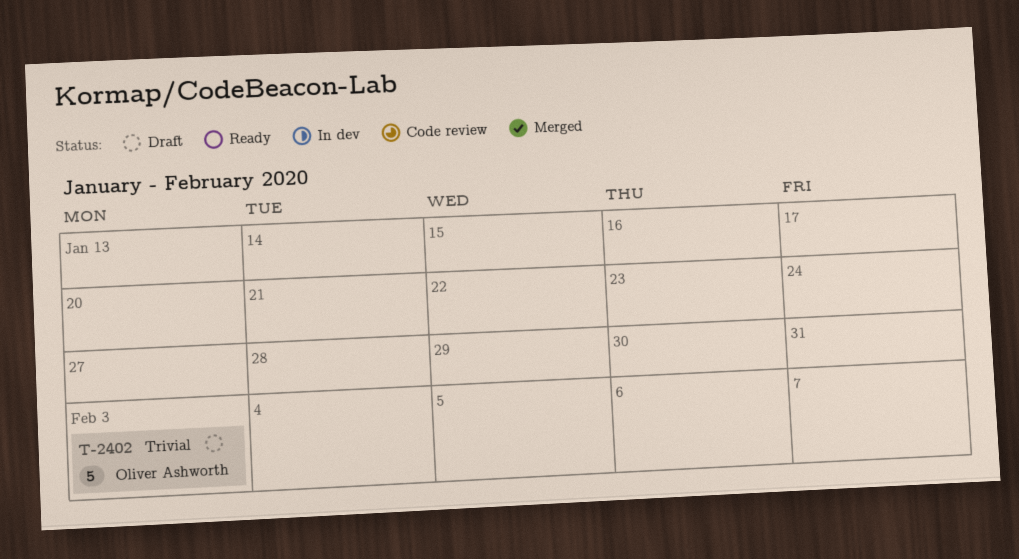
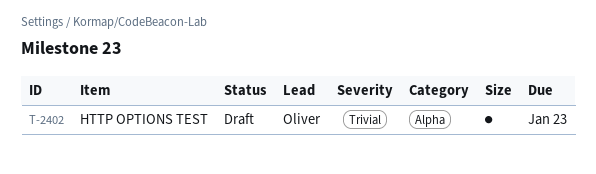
T-2402, estimate: 5 -> 1
T-2402, due: Feb 3 -> Jan 23

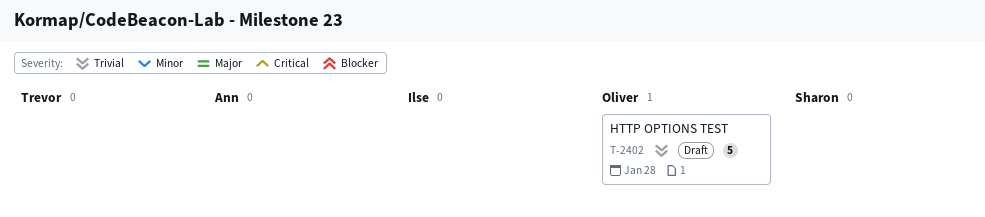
T-2402, estimate: 1 -> 5
T-2402, due: Jan 23 -> Jan 28

